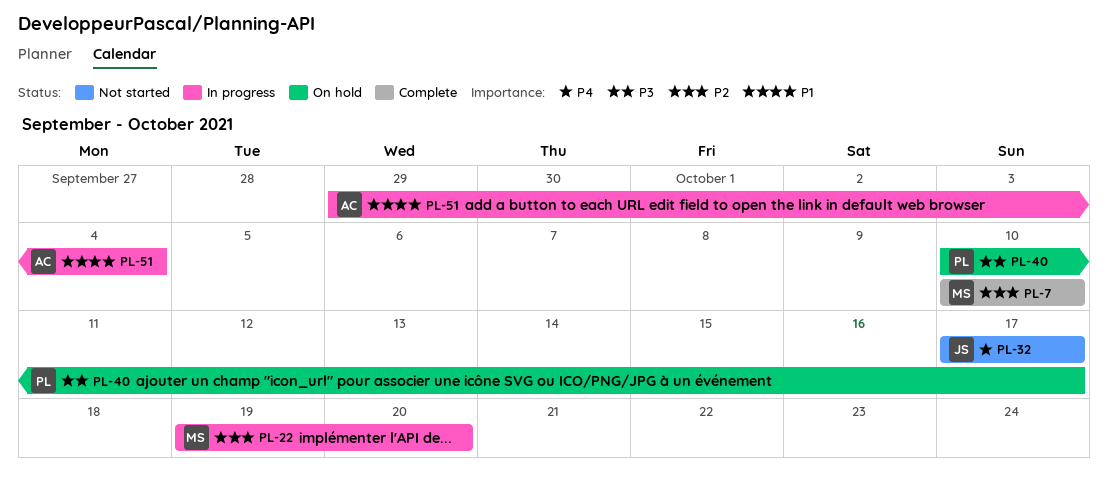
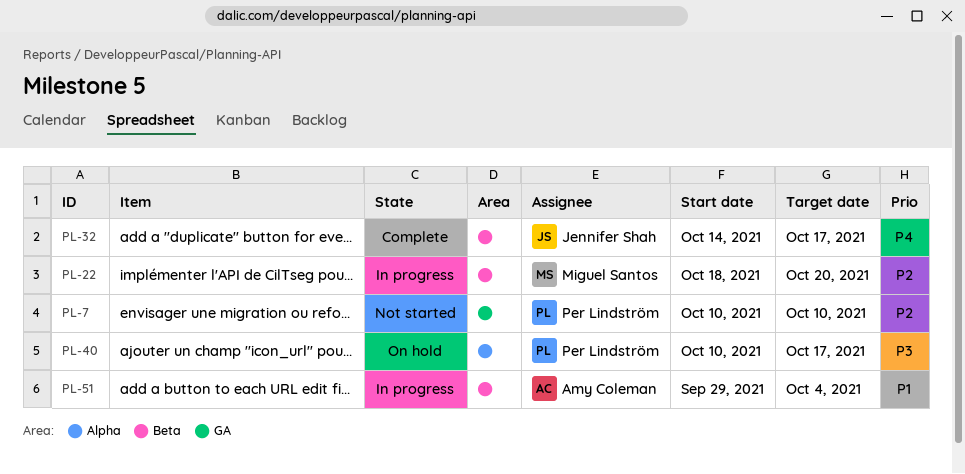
PL-7, status: Complete -> Not started
PL-7, owner: Miguel Santos -> Per Lindström
PL-22, start: Oct 19 -> Oct 18
PL-32, status: Not started -> Complete
PL-32, start: Oct 17 -> Oct 14

